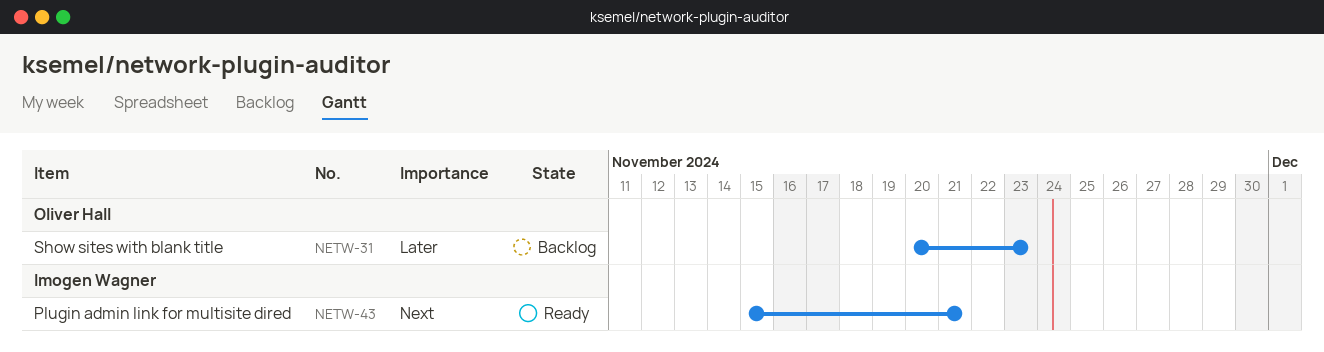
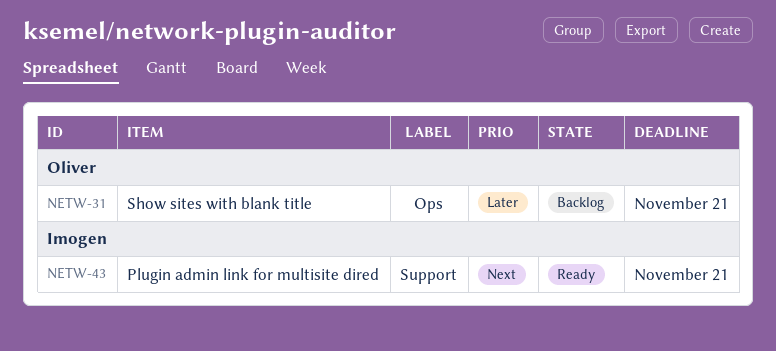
NETW-31, due: Nov 23 -> Nov 21

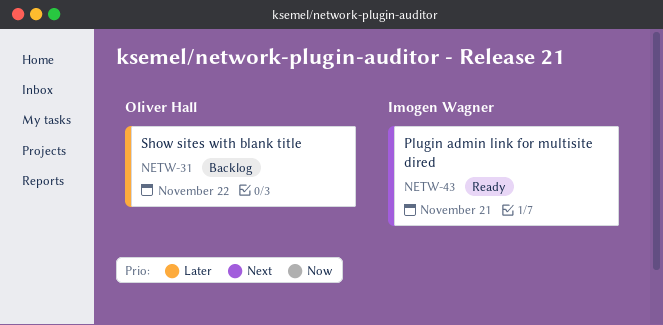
NETW-31, due: Nov 21 -> Nov 22

